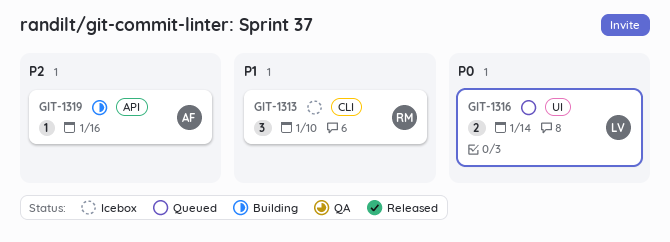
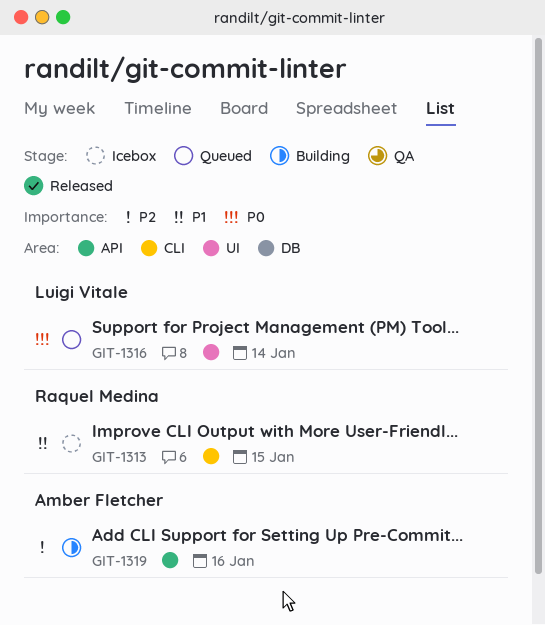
GIT-1313, due: Jan 10 -> Jan 15

